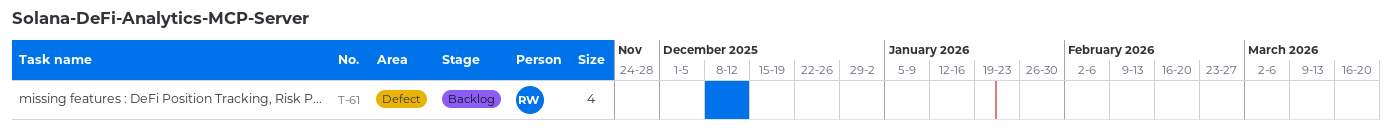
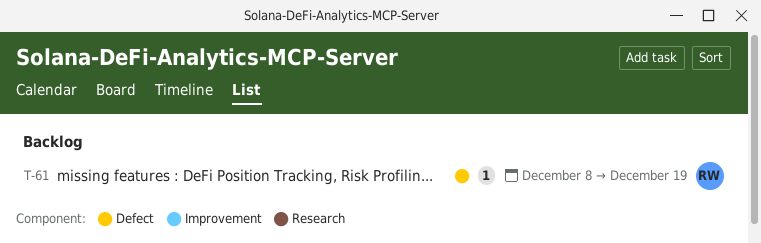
T-61, estimate: 4 -> 1
T-61, due: Dec 12 -> Dec 19

